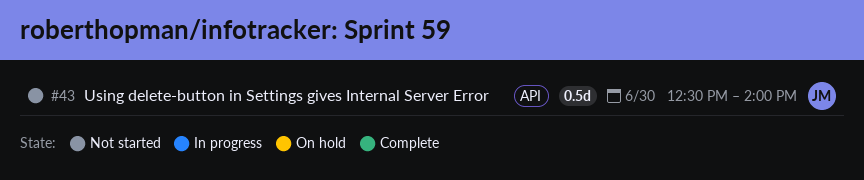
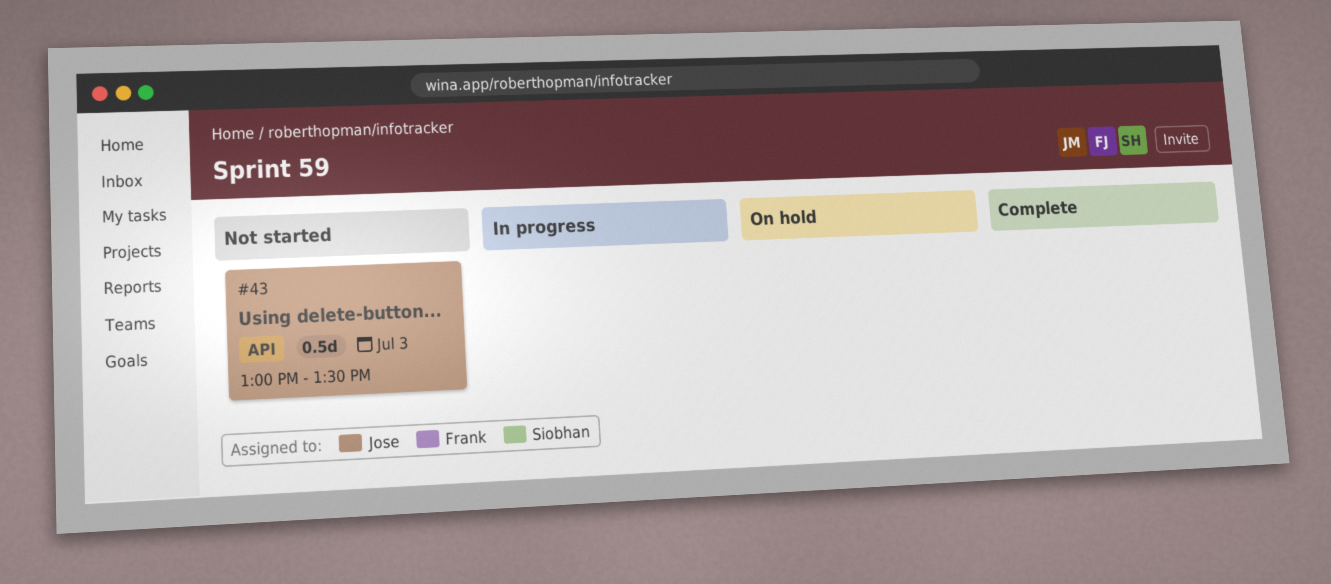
#43, day: Jun 30 -> Jul 3
#43, begins: 12:30 -> 13:00
#43, ends: 14:00 -> 13:30

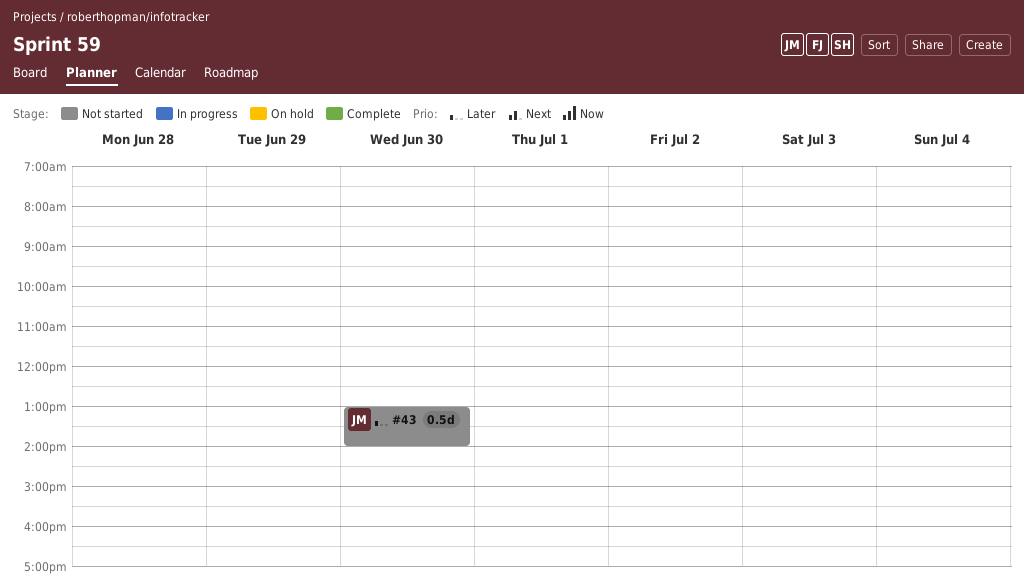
#43, day: Jul 3 -> Jun 30
#43, ends: 13:30 -> 14:00

